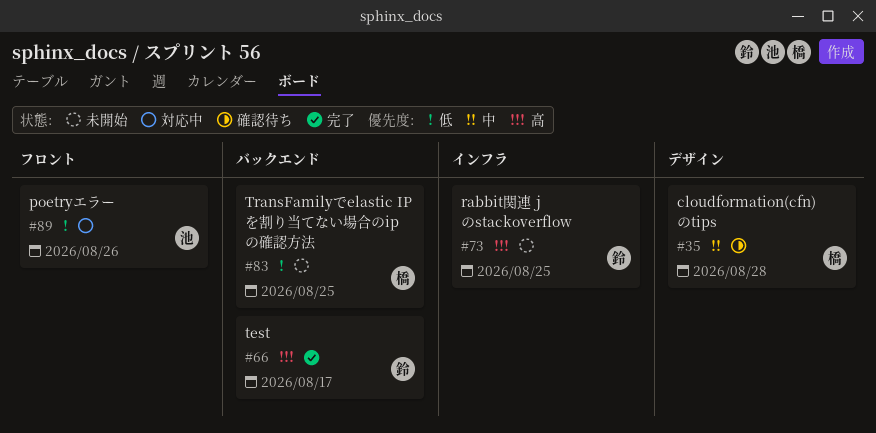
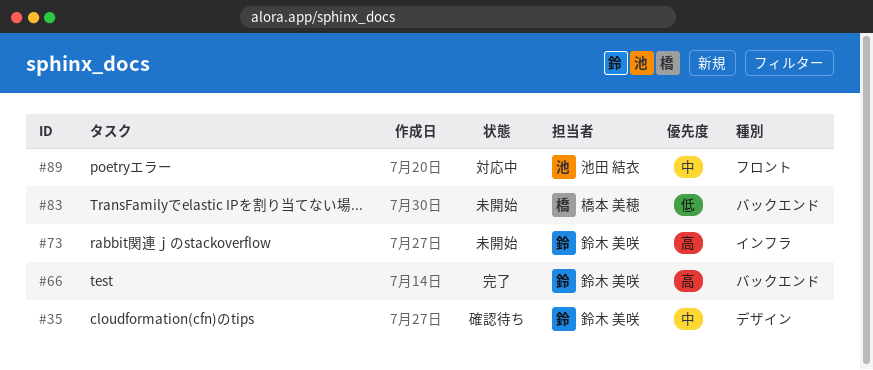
#35, owner: 橋本 美穂 -> 鈴木 美咲
#89, priority: 低 -> 中

